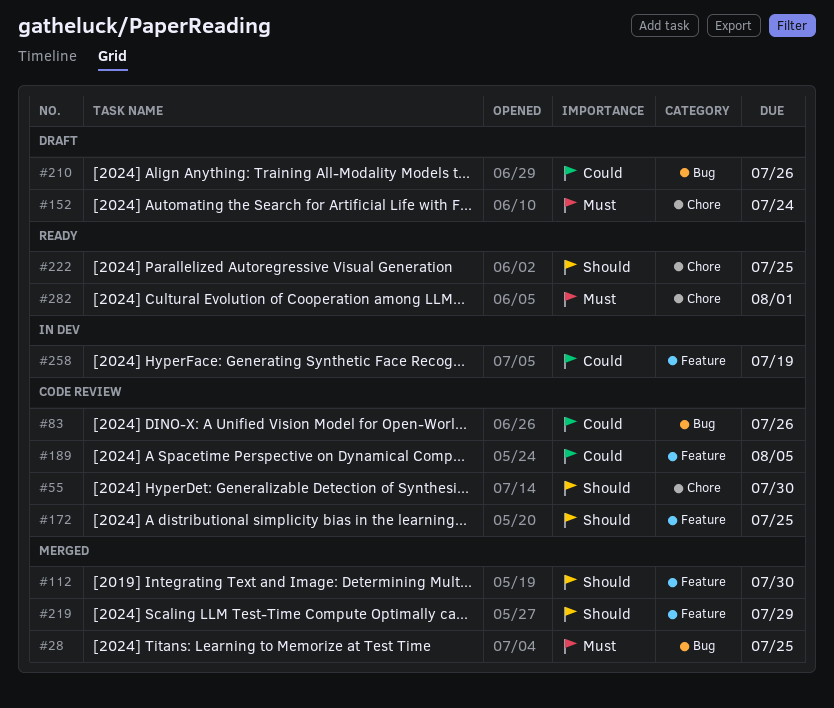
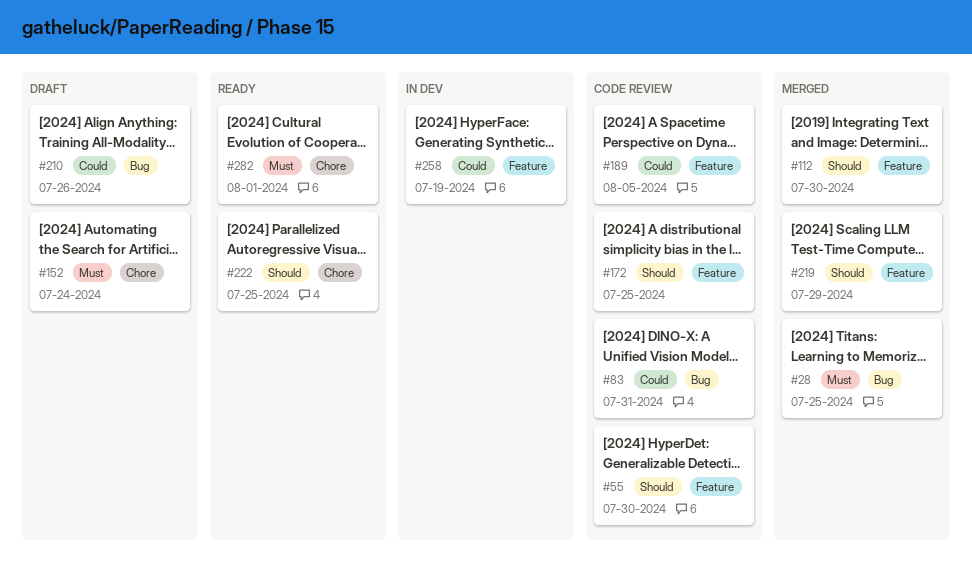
#55, label: Chore -> Feature
#83, due: Jul 26 -> Jul 31

